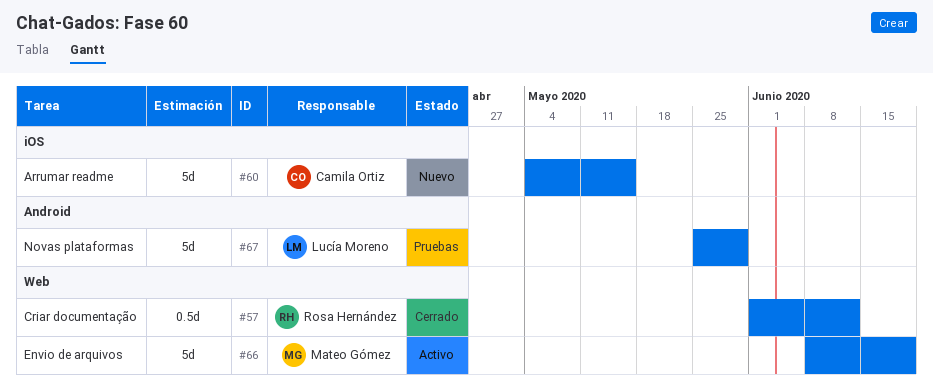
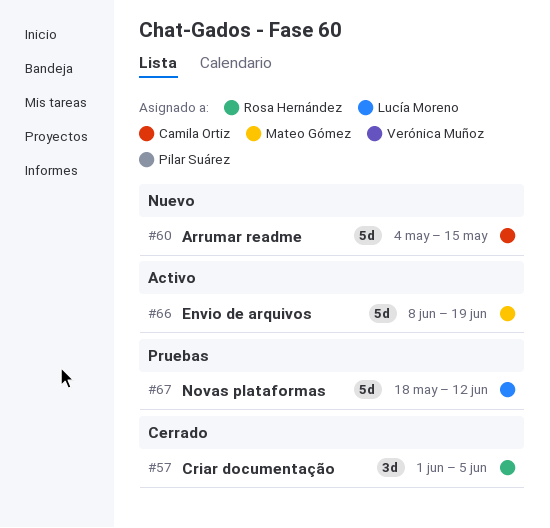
#57, estimate: 0.5d -> 3d
#57, due: Jun 12 -> Jun 5
#67, start: May 25 -> May 18
#67, due: May 29 -> Jun 12

